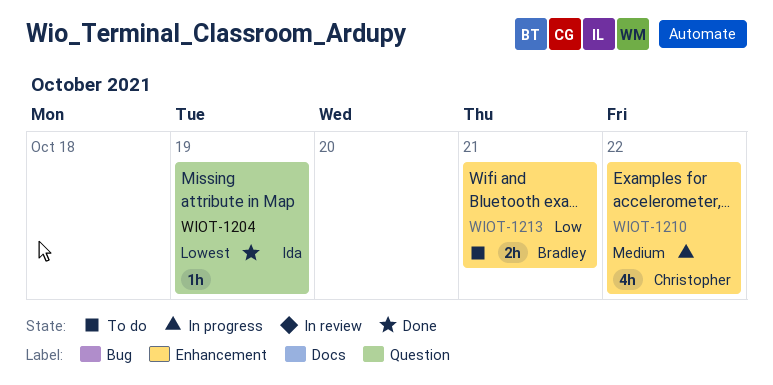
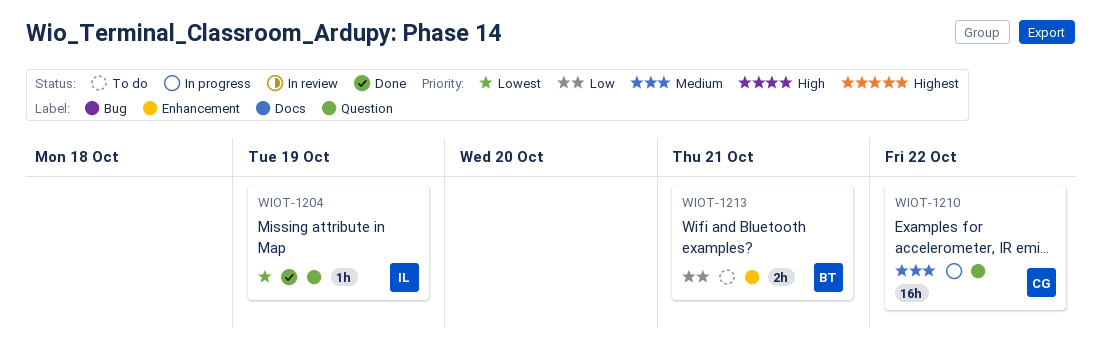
WIOT-1210, label: Enhancement -> Question
WIOT-1210, estimate: 4h -> 16h

